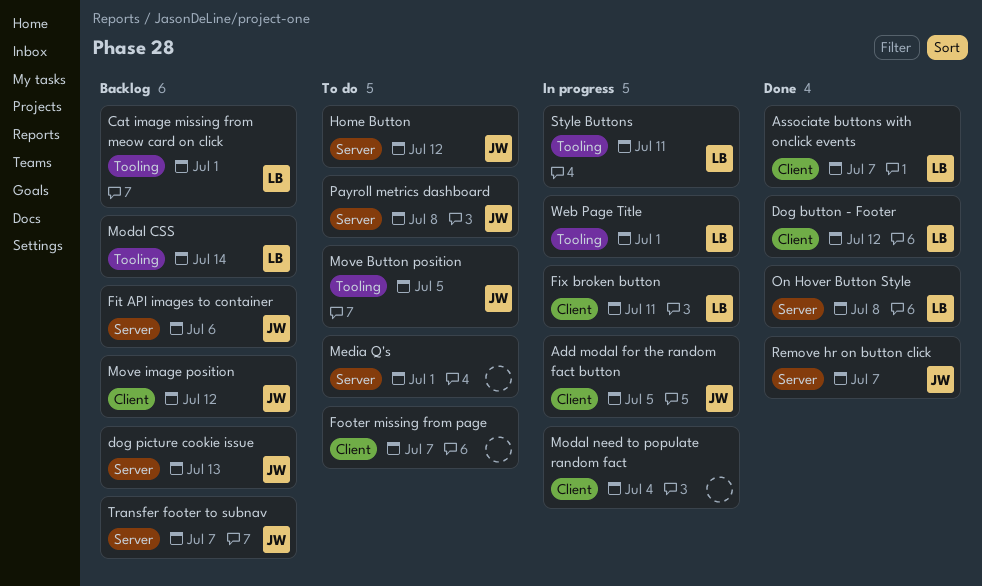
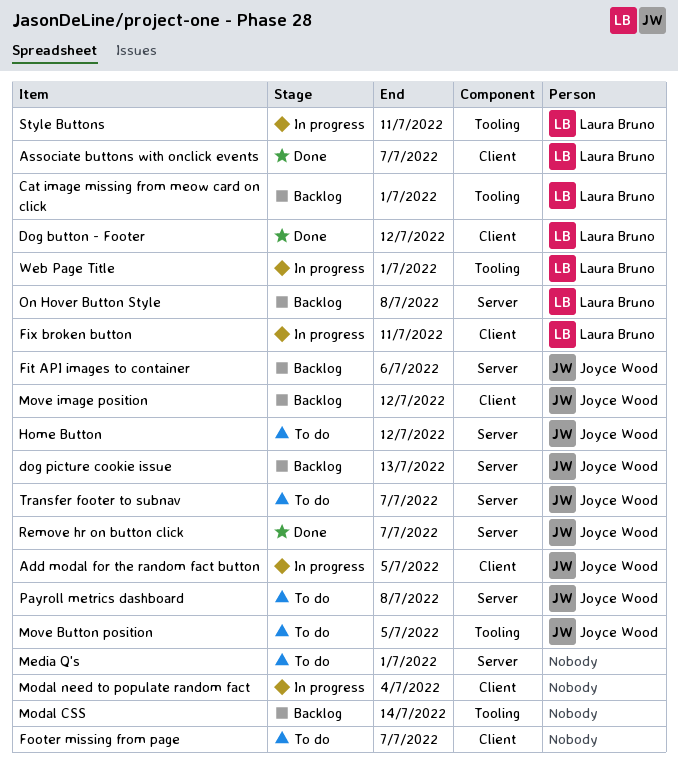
Modal CSS, owner: Laura Bruno -> none
On Hover Button Style, status: Done -> Backlog
Transfer footer to subnav, status: Backlog -> To do

